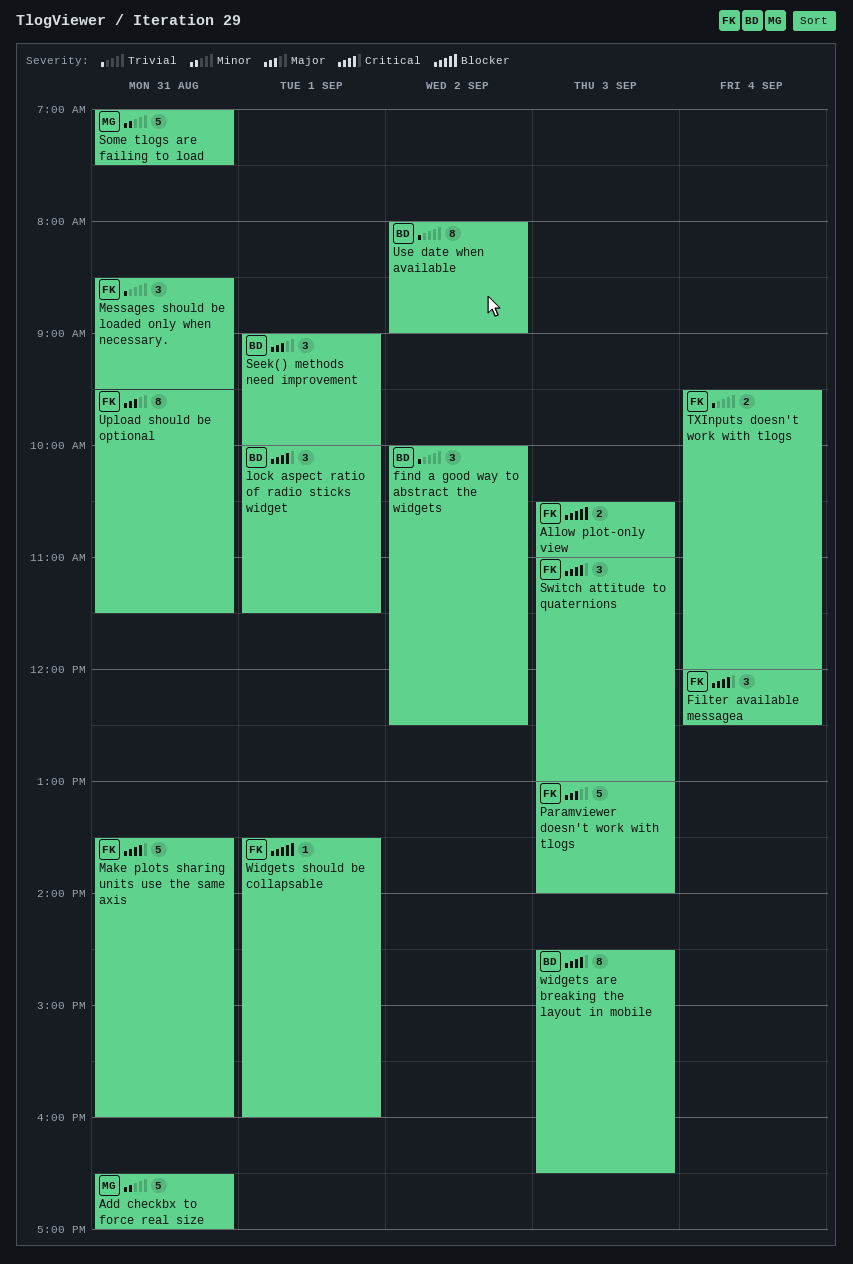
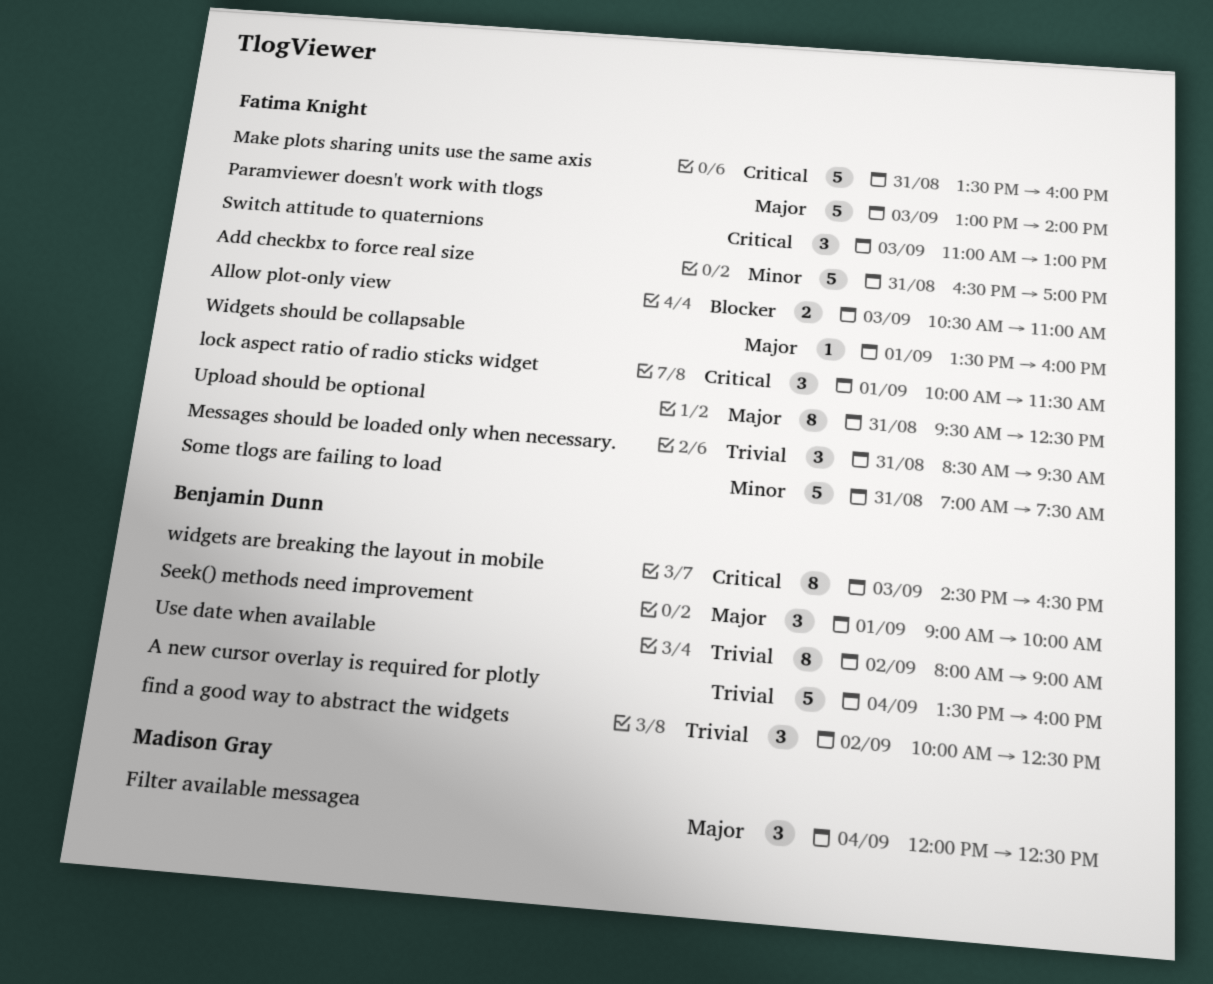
A new cursor overlay is required for plotly: none -> present
Add checkbx to force real size, owner: Madison Gray -> Fatima Knight
Filter available messagea, owner: Fatima Knight -> Madison Gray
Filter available messagea, priority: Critical -> Major
lock aspect ratio of radio sticks widget, owner: Benjamin Dunn -> Fatima Knight
Some tlogs are failing to load, owner: Madison Gray -> Fatima Knight
TXInputs doesn't work with tlogs: present -> none
Upload should be optional, ends: 11:30 -> 12:30
Widgets should be collapsable, priority: Blocker -> Major

